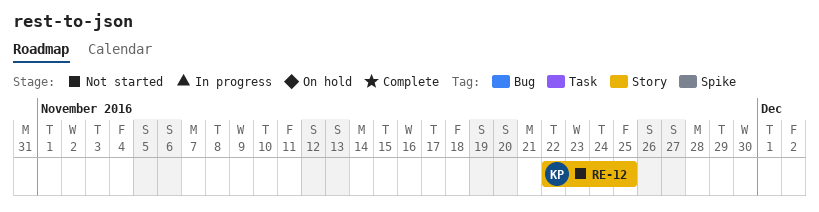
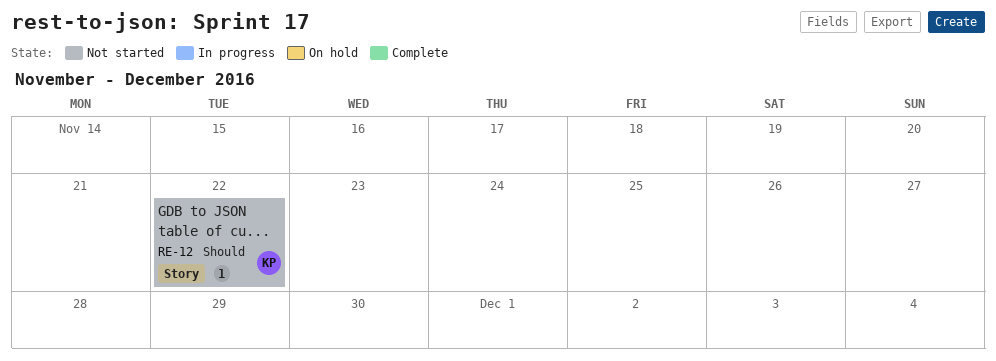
RE-12, due: Nov 25 -> Nov 22

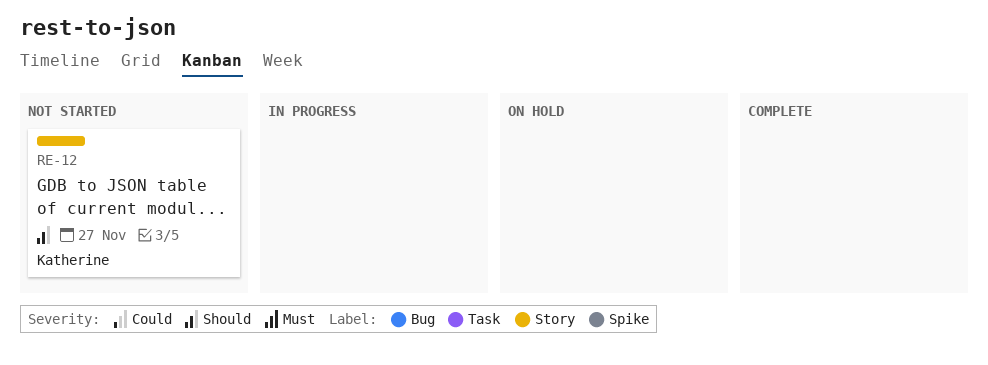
RE-12, due: Nov 22 -> Nov 27

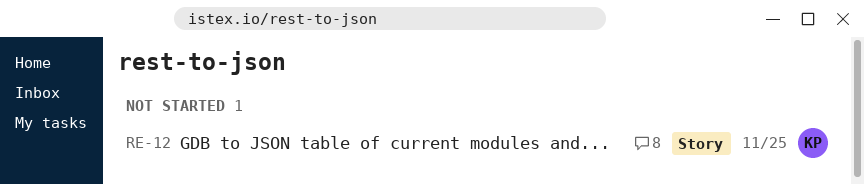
RE-12, due: Nov 27 -> Nov 25

